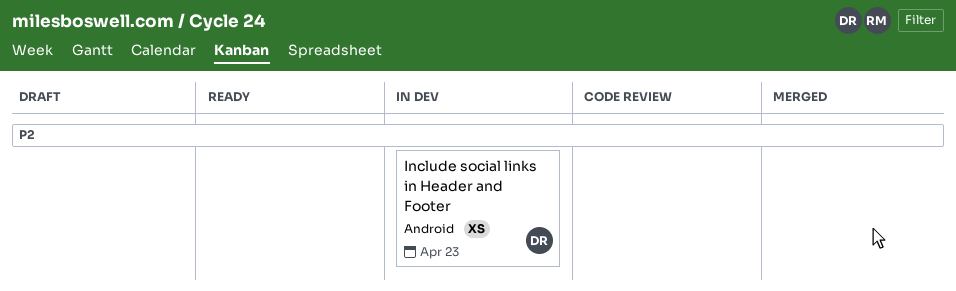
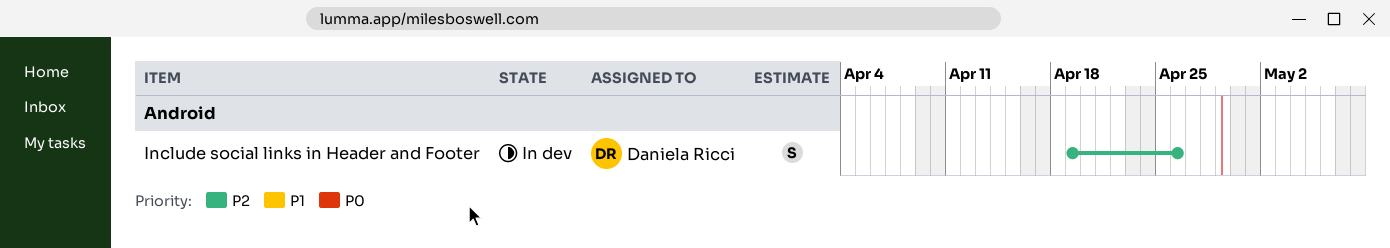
Include social links in Header and Footer, estimate: XS -> S
Include social links in Header and Footer, due: Apr 23 -> Apr 26

